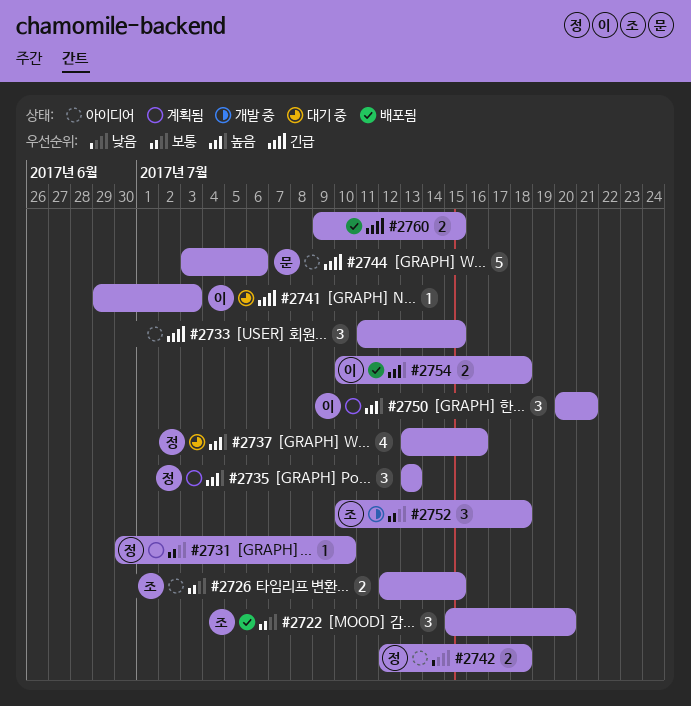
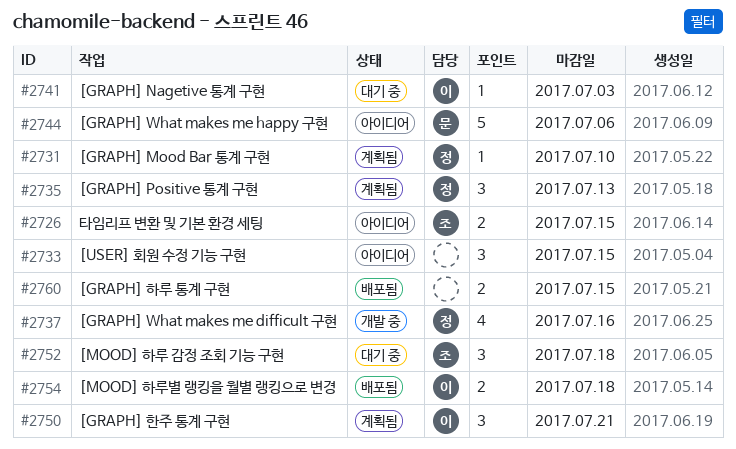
#2722: present -> none
#2737, status: 대기 중 -> 개발 중
#2742: present -> none
#2752, status: 개발 중 -> 대기 중

